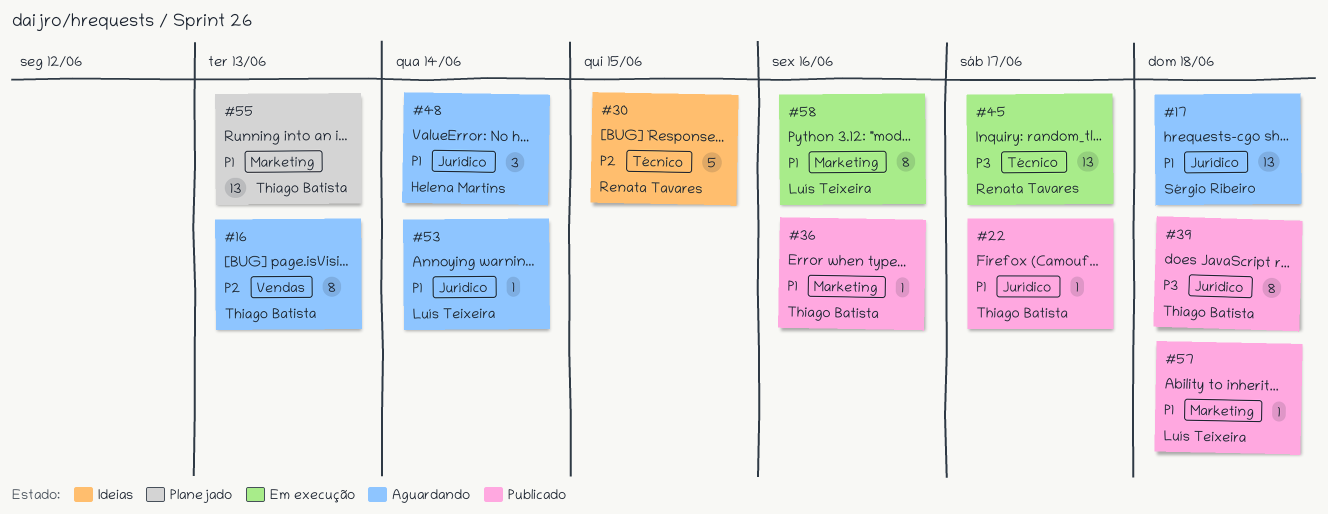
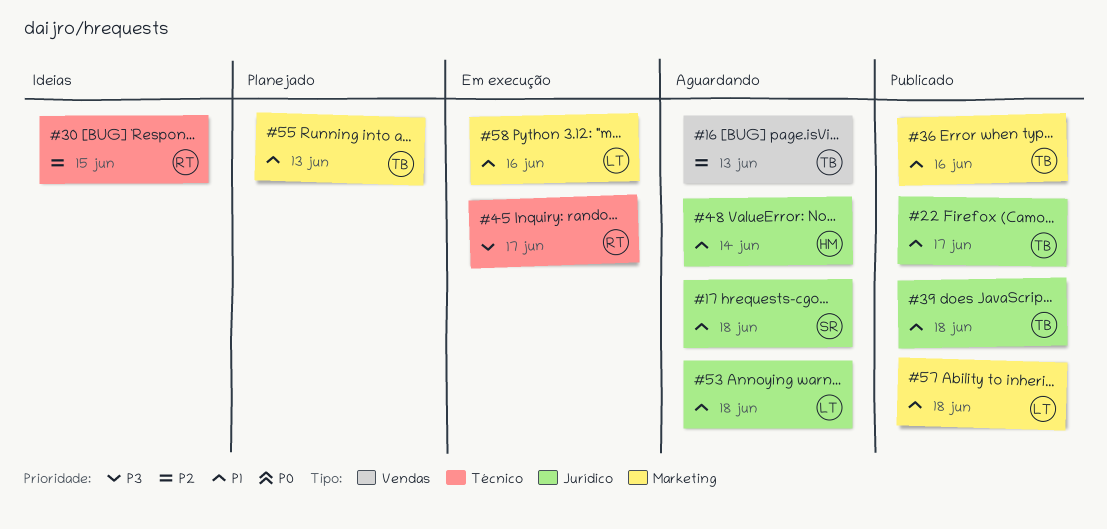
#39, priority: P3 -> P1
#53, due: Jun 14 -> Jun 18

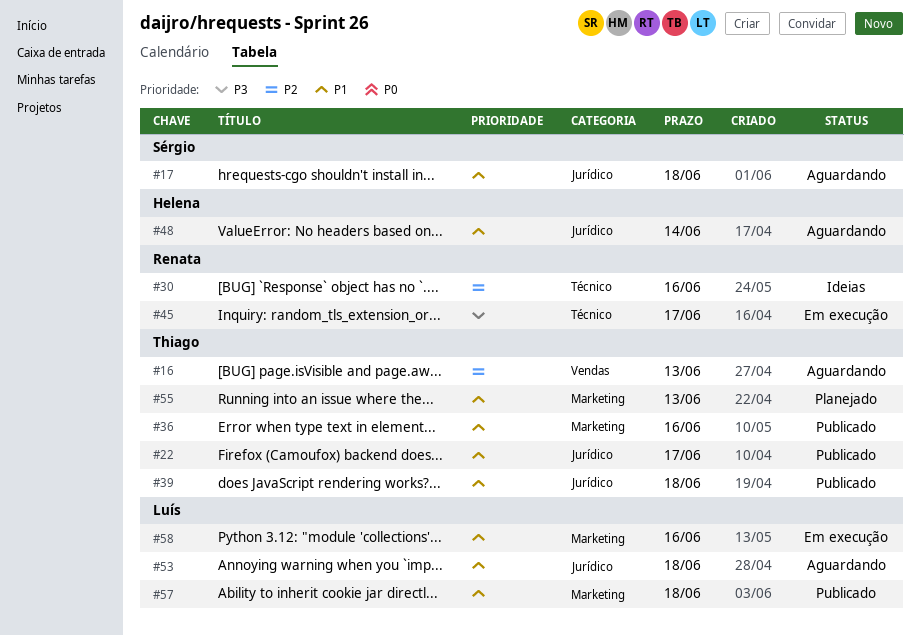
#30, due: Jun 15 -> Jun 16

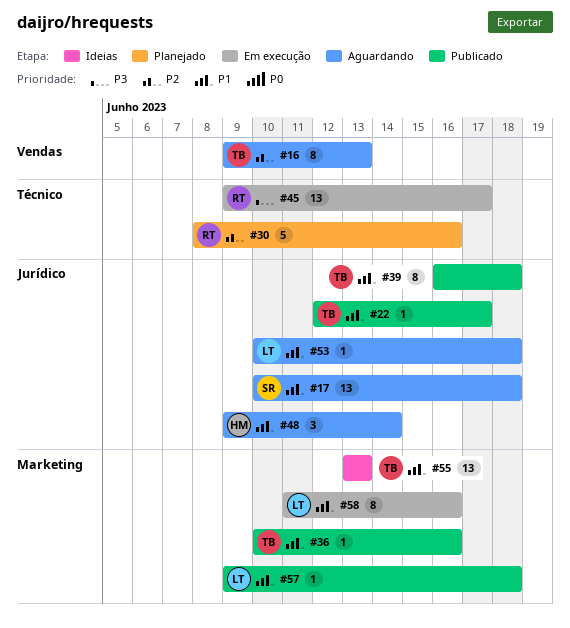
#30, status: Ideias -> Planejado
#55, status: Planejado -> Ideias

